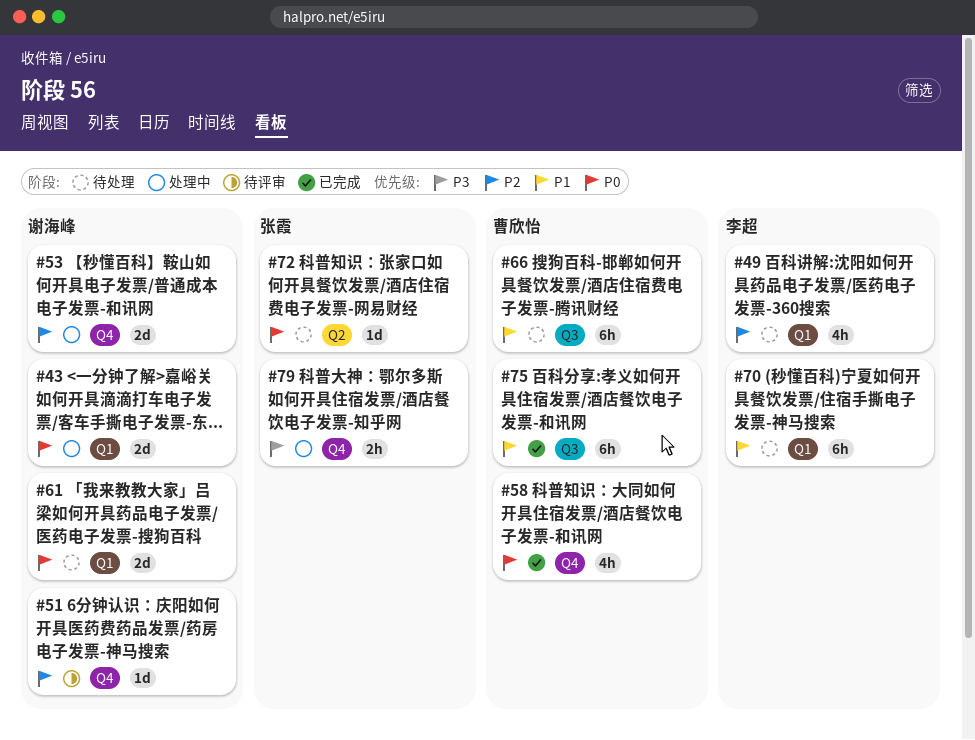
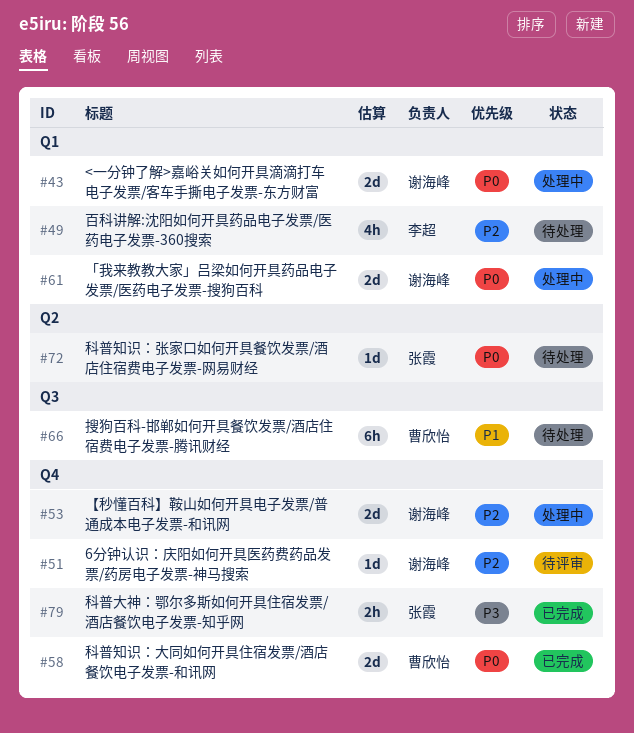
#58, estimate: 4h -> 2d
#61, status: 待处理 -> 处理中
#70: present -> none
#75: present -> none
#79, status: 处理中 -> 已完成

